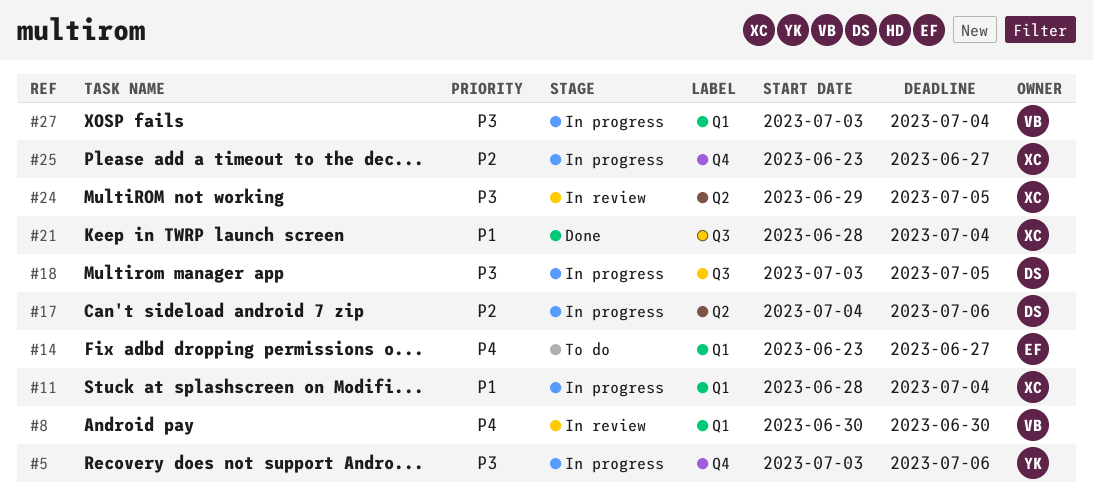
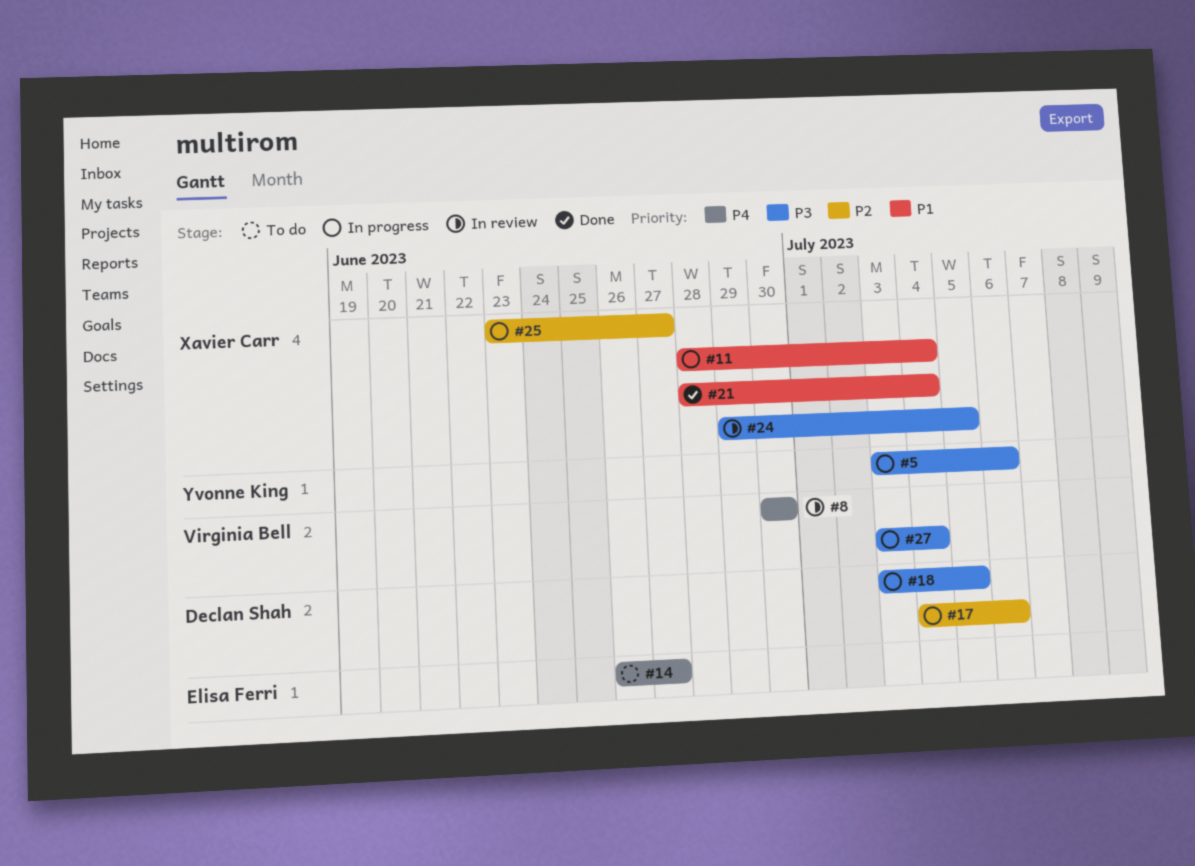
#14, start: Jun 23 -> Jun 26

